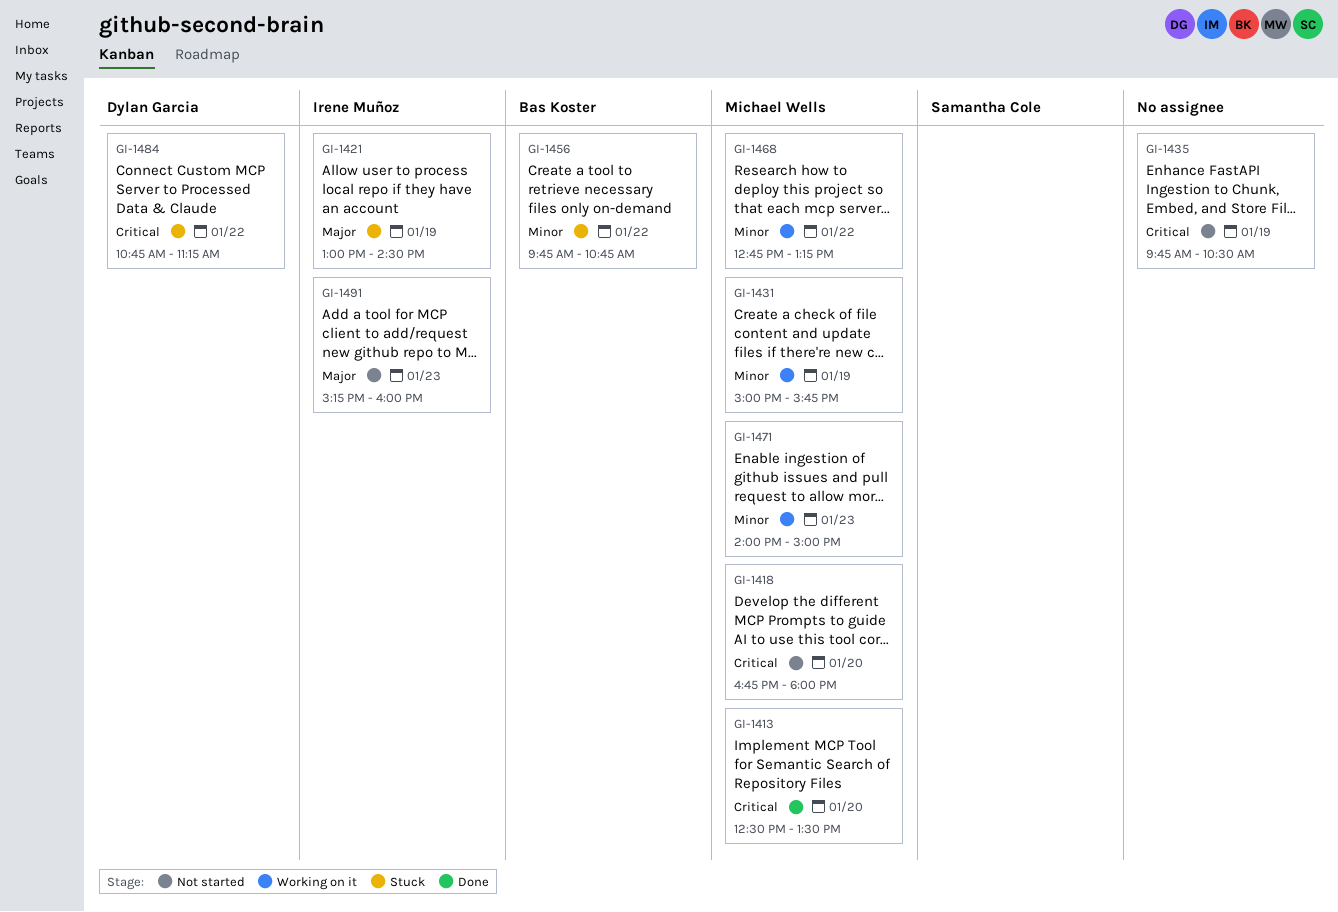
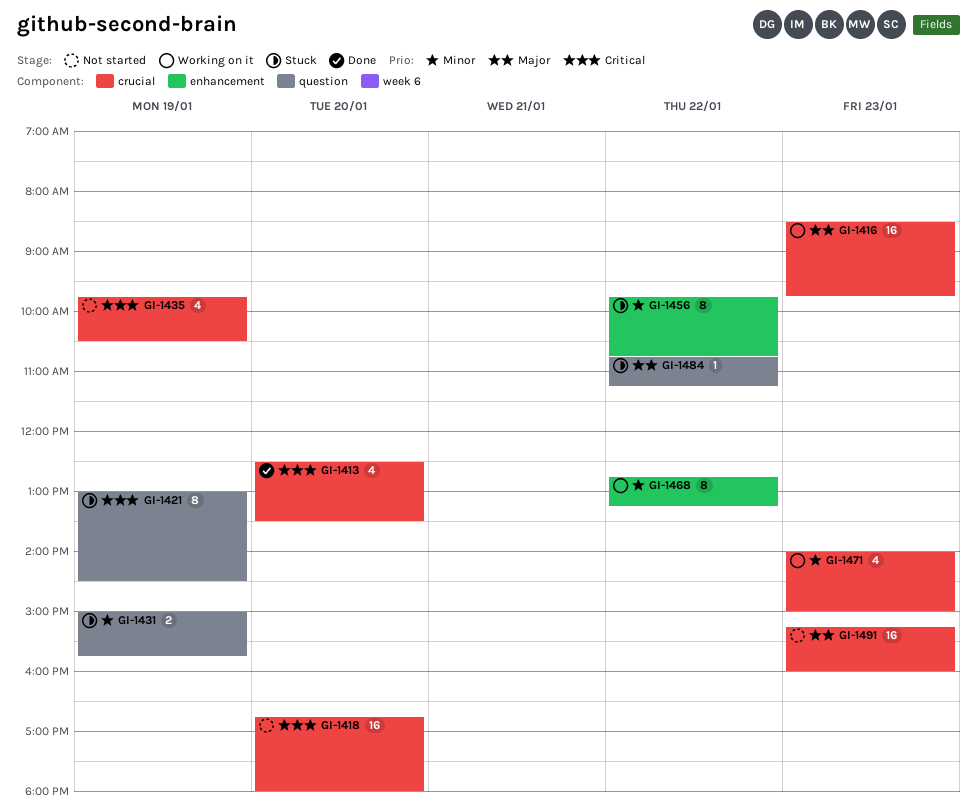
GI-1416: none -> present
GI-1421, priority: Major -> Critical
GI-1431, status: Working on it -> Stuck
GI-1484, priority: Critical -> Major

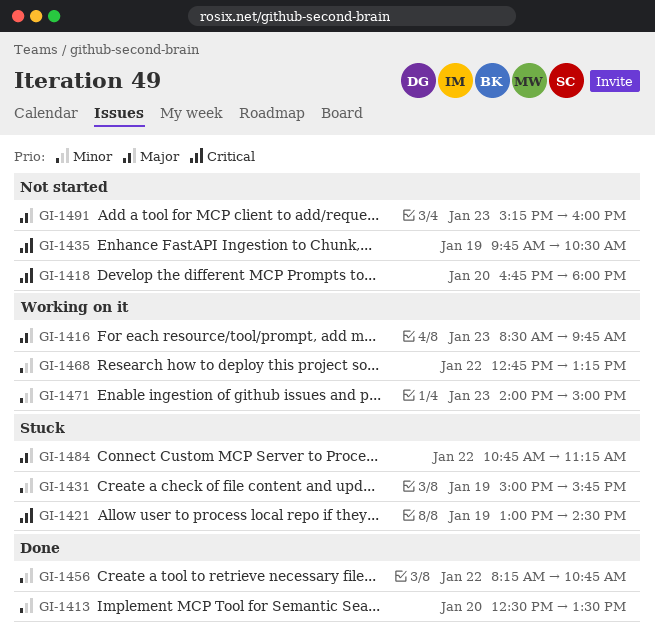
GI-1413, priority: Critical -> Minor
GI-1456, status: Stuck -> Done
GI-1456, begins: 09:45 -> 08:15

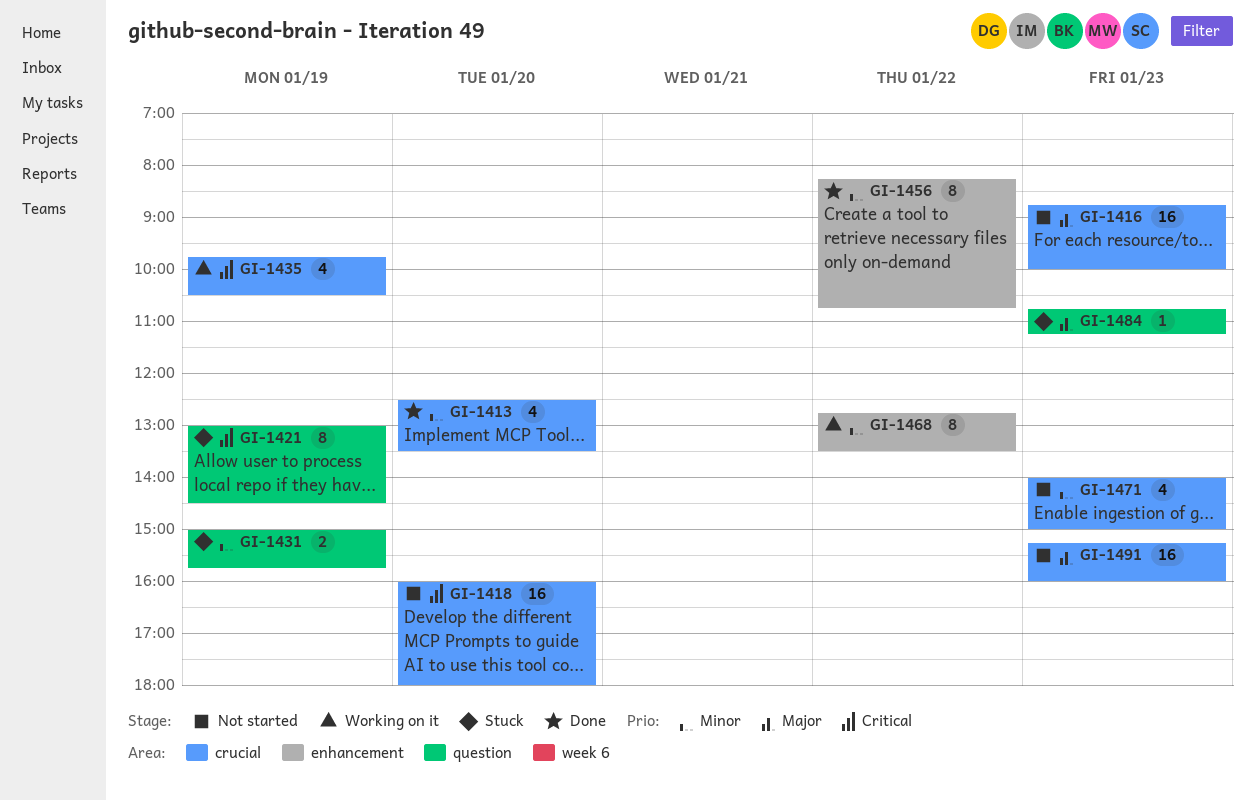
GI-1416, status: Working on it -> Not started
GI-1416, begins: 08:30 -> 08:45
GI-1416, ends: 09:45 -> 10:00
GI-1418, begins: 16:45 -> 16:00
GI-1435, status: Not started -> Working on it
GI-1468, ends: 13:15 -> 13:30
GI-1471, status: Working on it -> Not started
GI-1484, day: Jan 22 -> Jan 23

